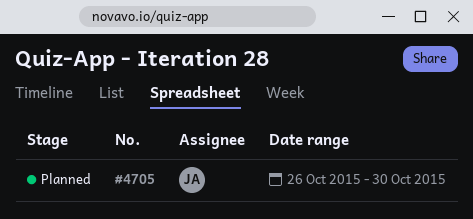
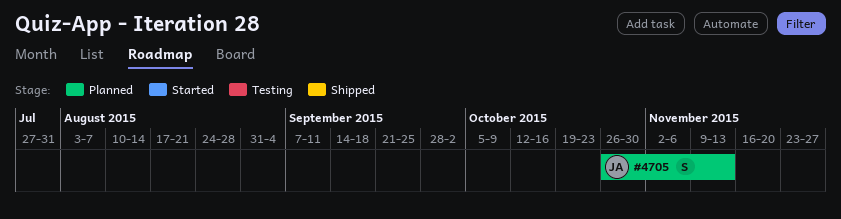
#4705, due: Oct 30 -> Nov 13

